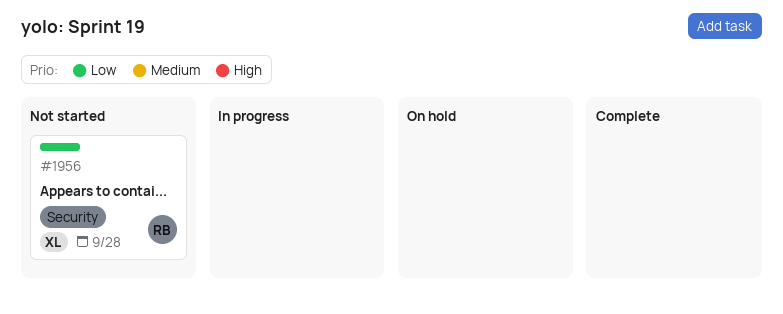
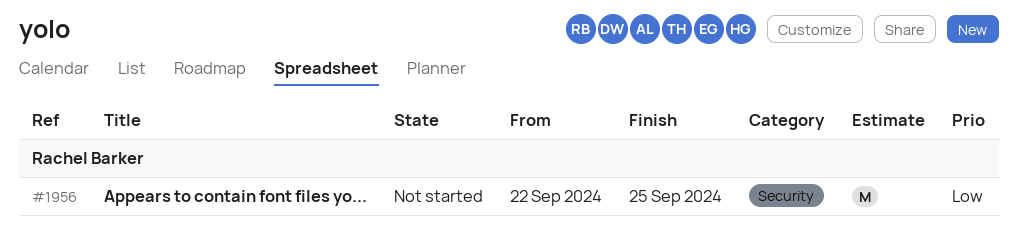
#1956, estimate: XL -> M
#1956, due: Sep 28 -> Sep 25

